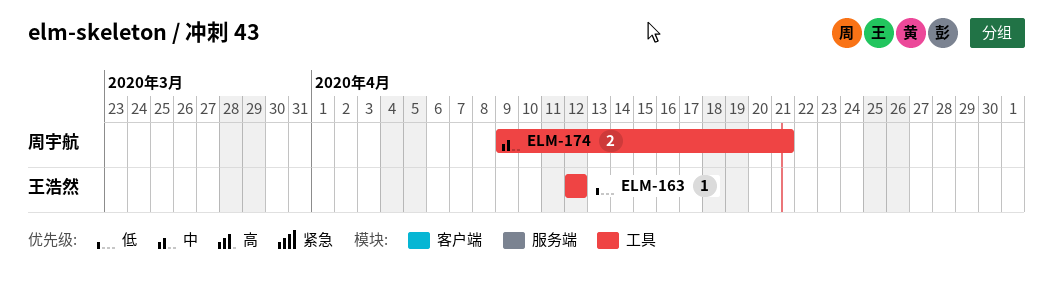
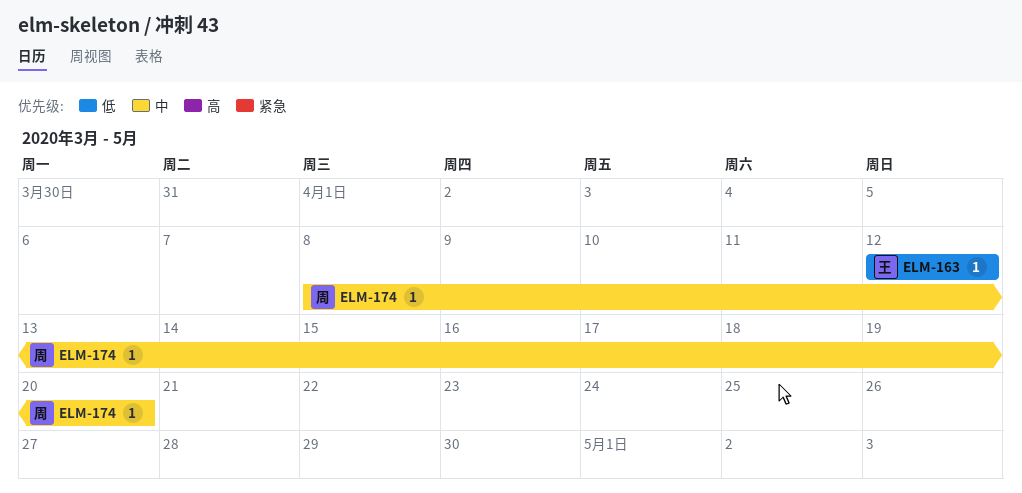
ELM-174, estimate: 2 -> 1
ELM-174, start: Apr 9 -> Apr 8
ELM-174, due: Apr 21 -> Apr 20

